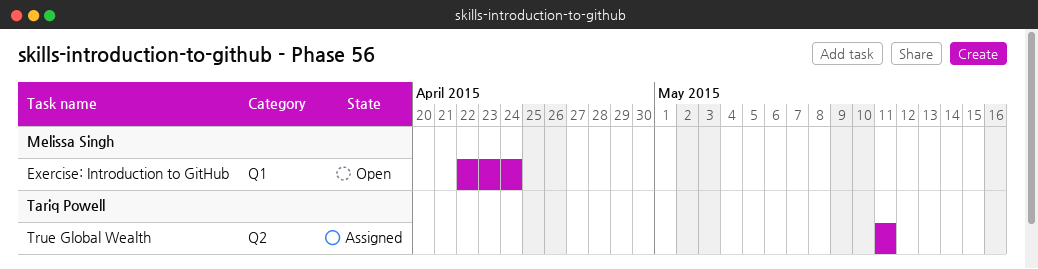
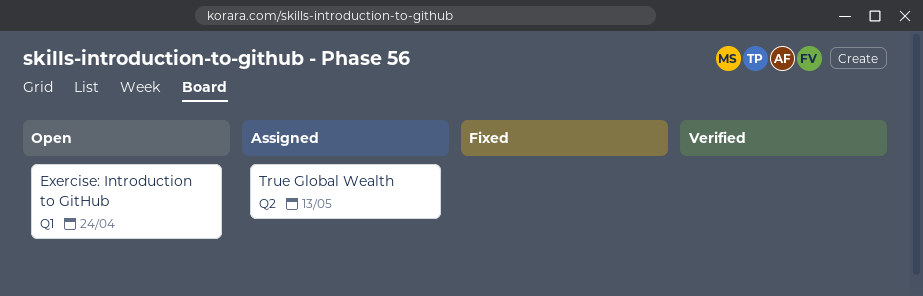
True Global Wealth, due: May 11 -> May 13

